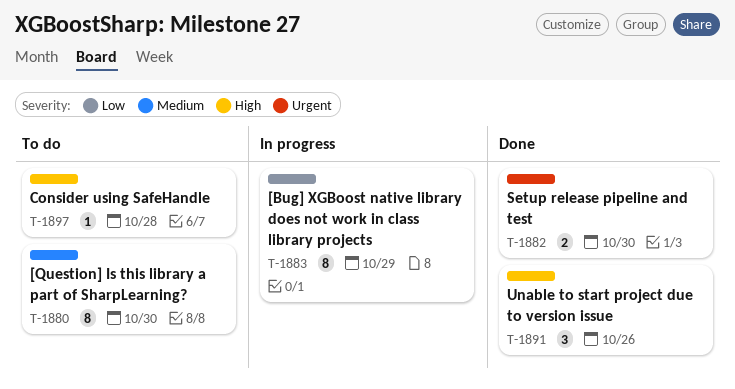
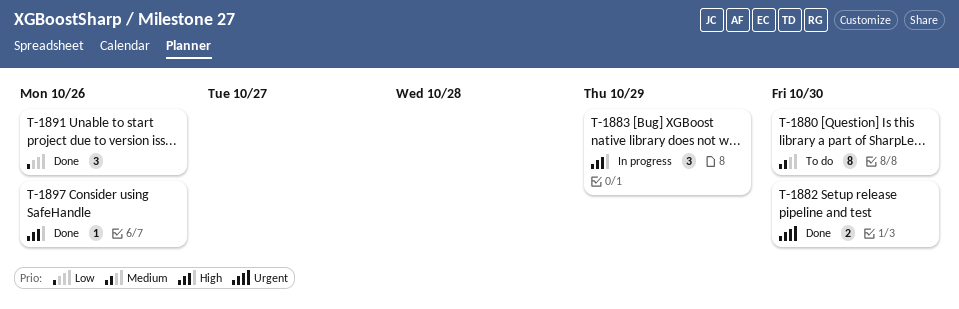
T-1883, priority: Low -> High
T-1883, estimate: 8 -> 3
T-1891, priority: High -> Low
T-1897, status: To do -> Done
T-1897, due: Oct 28 -> Oct 26

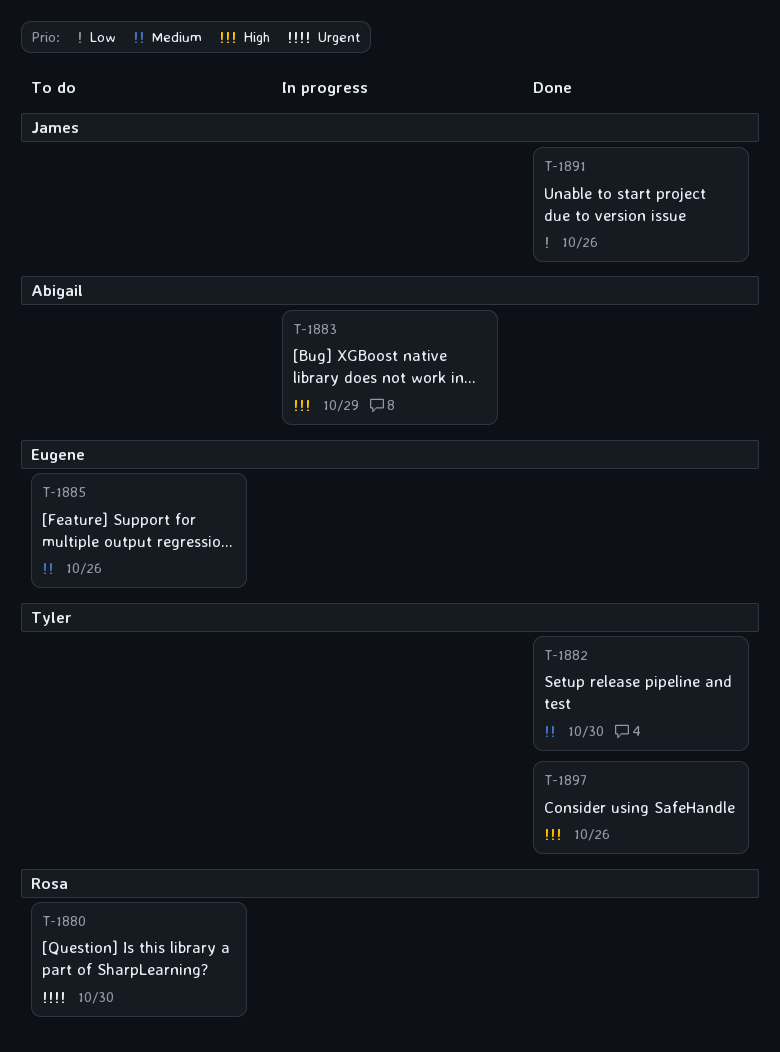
T-1880, priority: Medium -> Urgent
T-1882, priority: Urgent -> Medium
T-1885: none -> present

